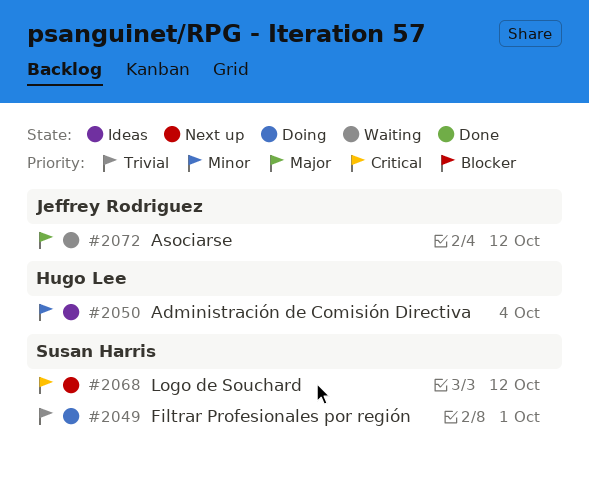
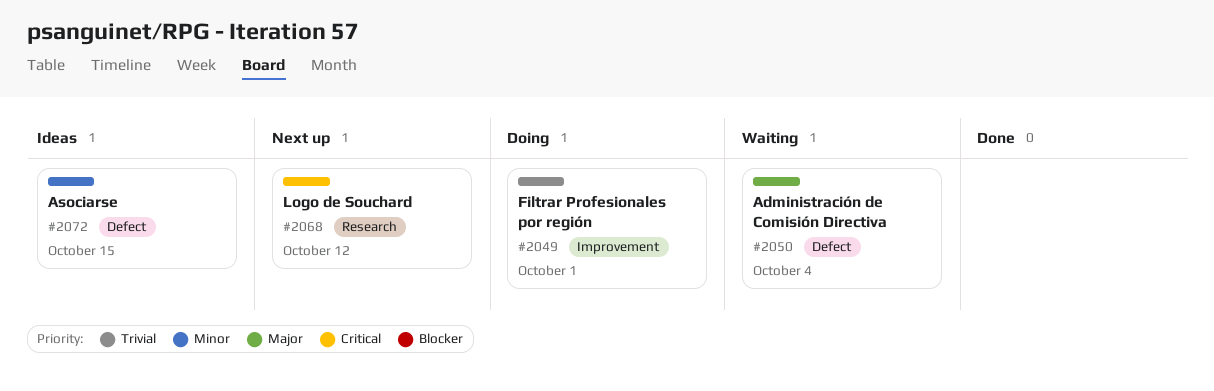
#2050, status: Ideas -> Waiting
#2050, priority: Minor -> Major
#2072, status: Waiting -> Ideas
#2072, priority: Major -> Minor
#2072, due: Oct 12 -> Oct 15

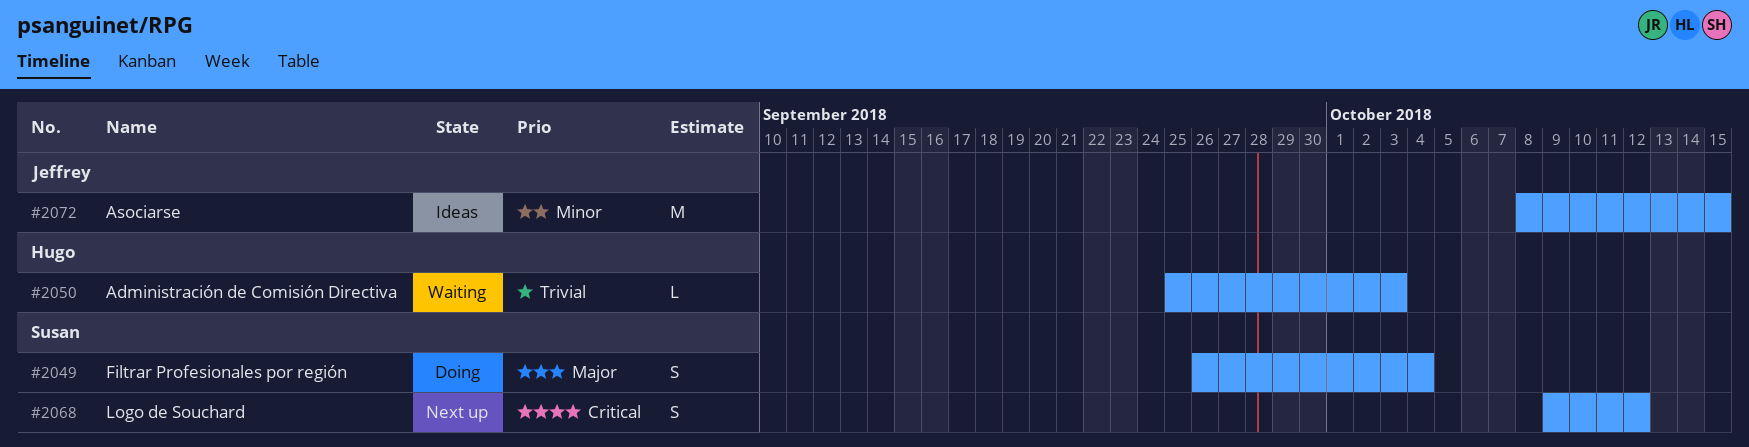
#2049, priority: Trivial -> Major
#2049, due: Oct 1 -> Oct 4
#2050, priority: Major -> Trivial
#2050, due: Oct 4 -> Oct 3

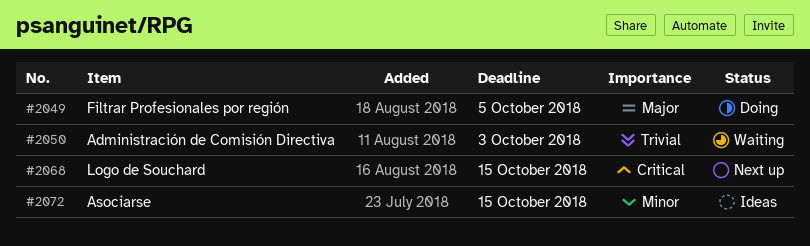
#2049, due: Oct 4 -> Oct 5
#2068, due: Oct 12 -> Oct 15

